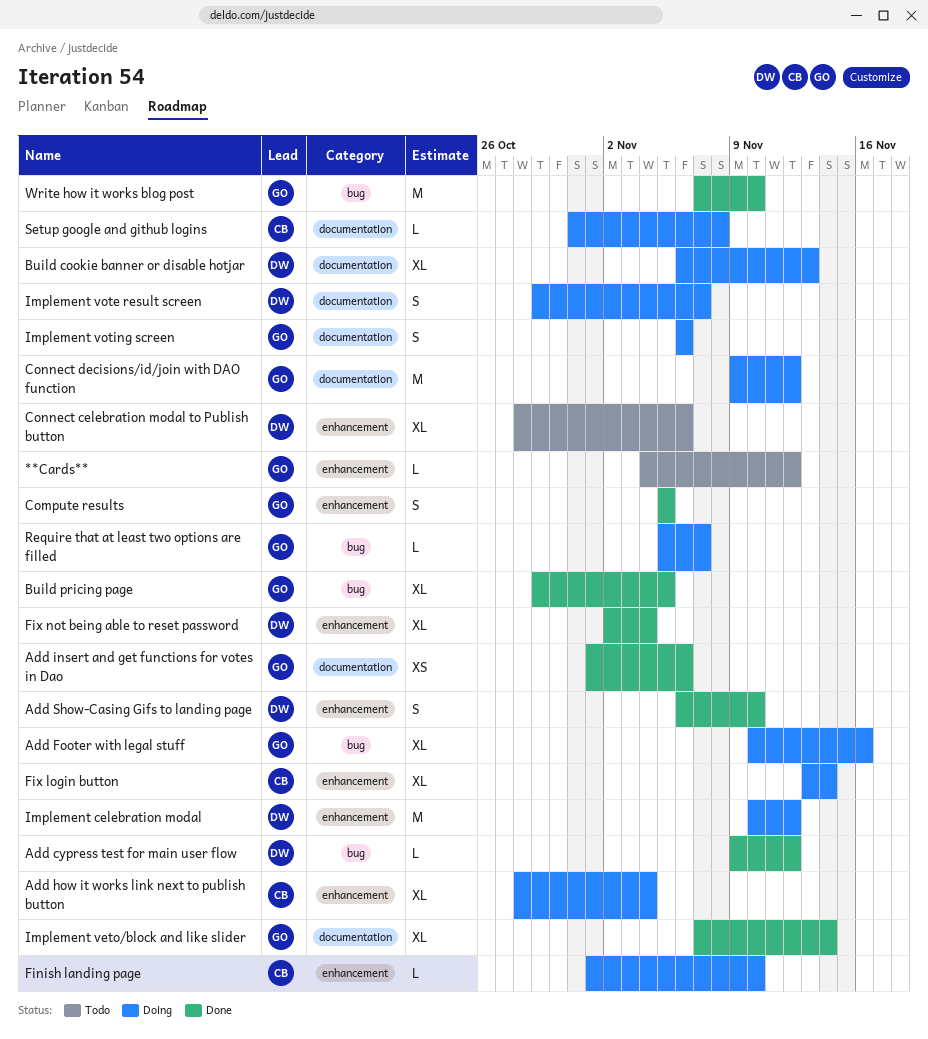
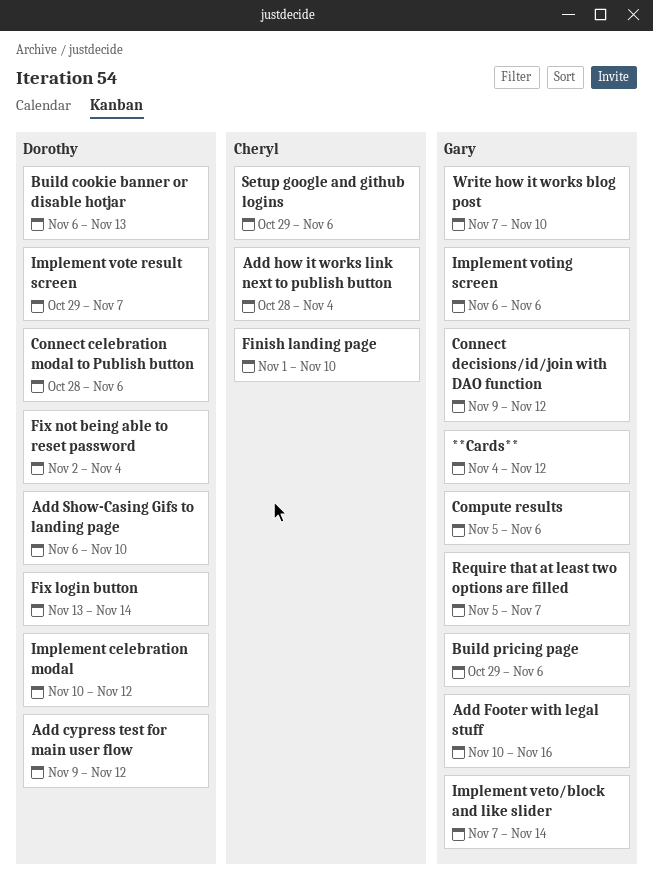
Add insert and get functions for votes in Dao: present -> none
Build pricing page, due: Nov 5 -> Nov 6
Compute results, due: Nov 5 -> Nov 6
Fix login button, owner: Cheryl -> Dorothy
Setup google and github logins, start: Oct 31 -> Oct 29
Setup google and github logins, due: Nov 8 -> Nov 6

